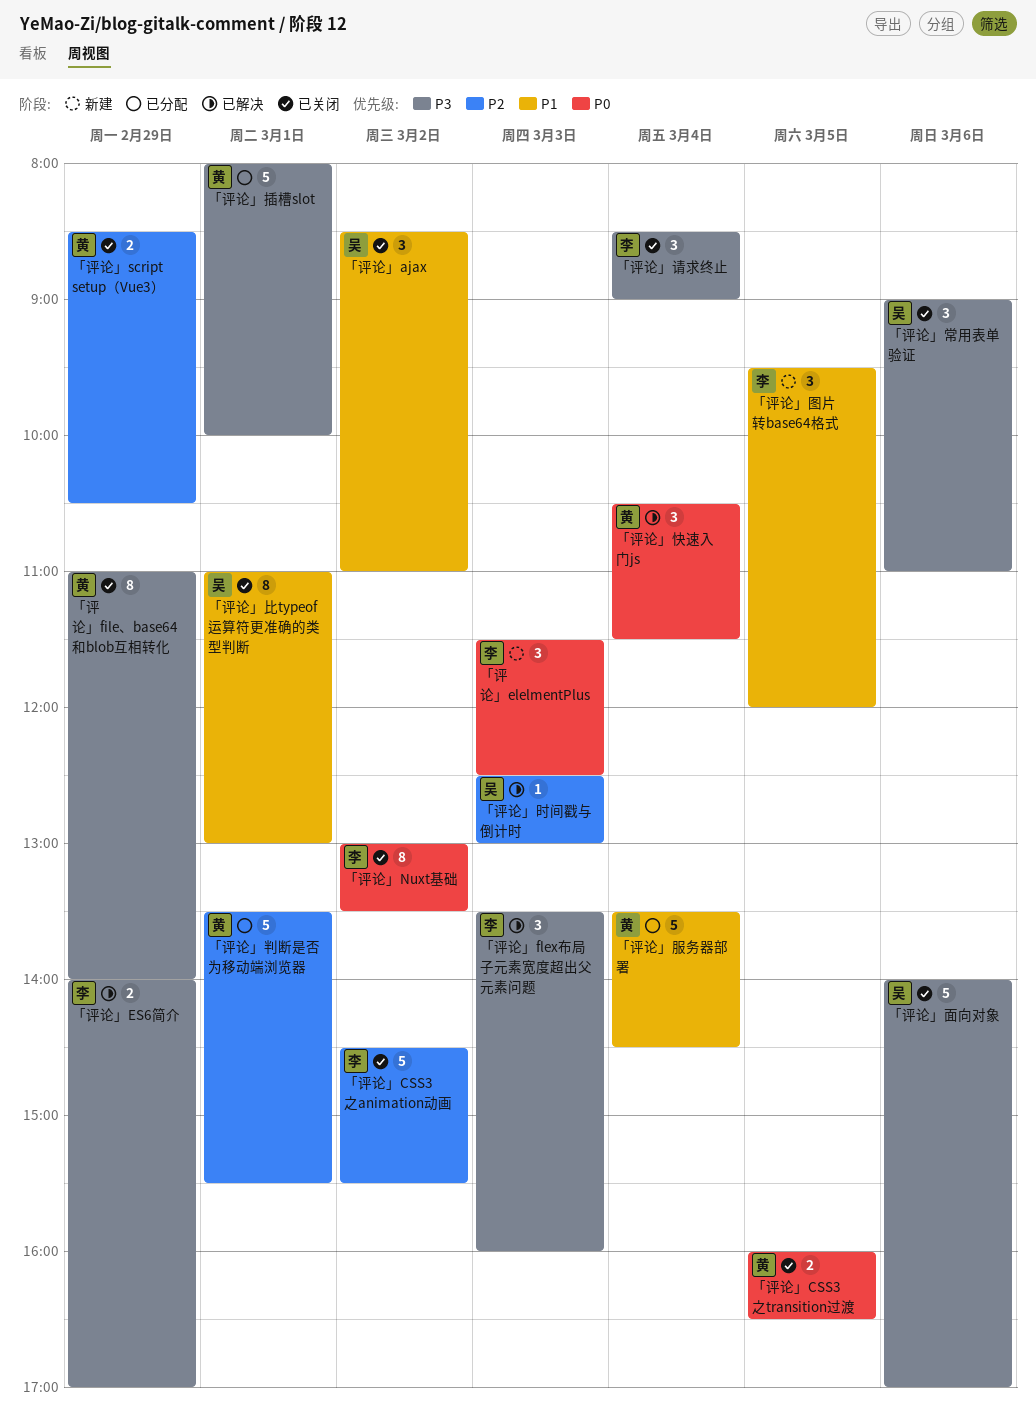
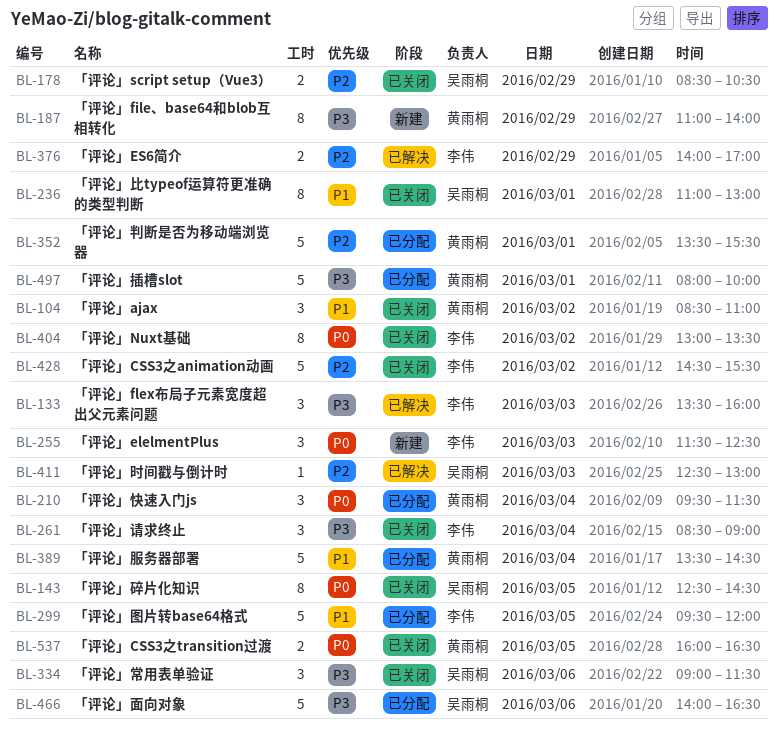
「评论」ajax, owner: 吴雨桐 -> 黄雨桐
「评论」ES6简介, priority: P3 -> P2
「评论」file、base64和blob互相转化, status: 已关闭 -> 新建
「评论」script setup（Vue3）, owner: 黄雨桐 -> 吴雨桐
「评论」图片转base64格式, status: 新建 -> 已分配
「评论」图片转base64格式, estimate: 3 -> 5
「评论」常用表单验证, ends: 11:00 -> 11:30
「评论」快速入门js, status: 已解决 -> 已分配
「评论」快速入门js, begins: 10:30 -> 09:30
「评论」碎片化知识: none -> present
「评论」面向对象, status: 已关闭 -> 已分配
「评论」面向对象, ends: 17:00 -> 16:30

